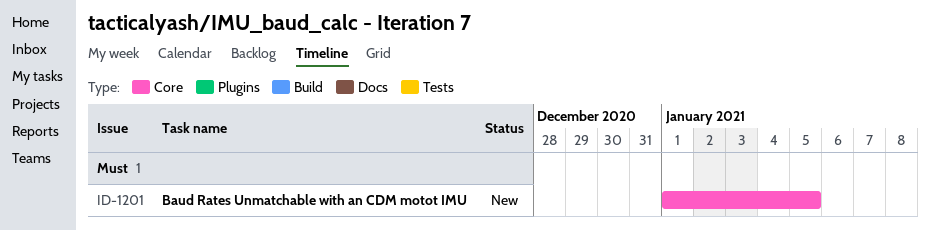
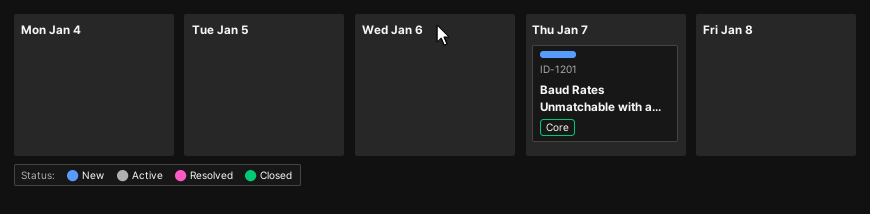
ID-1201, due: Jan 5 -> Jan 7

